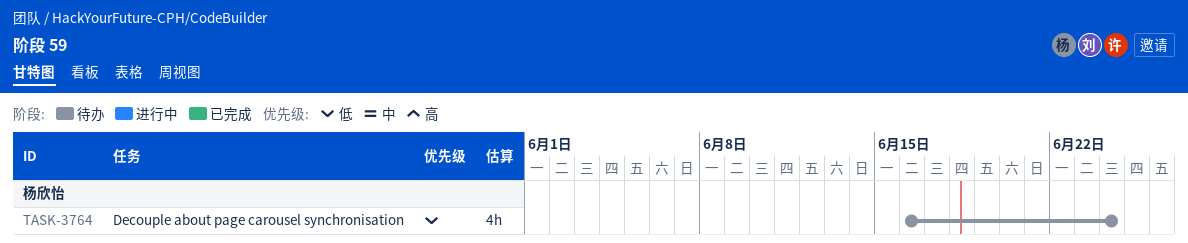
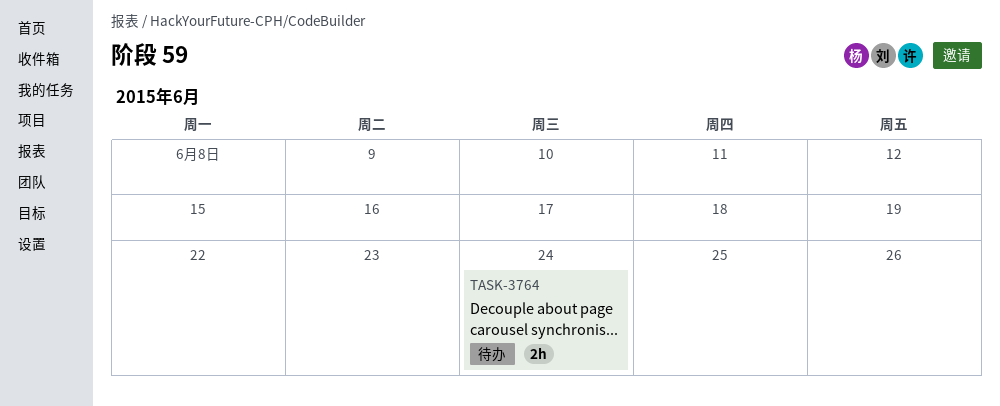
TASK-3764, estimate: 4h -> 2h

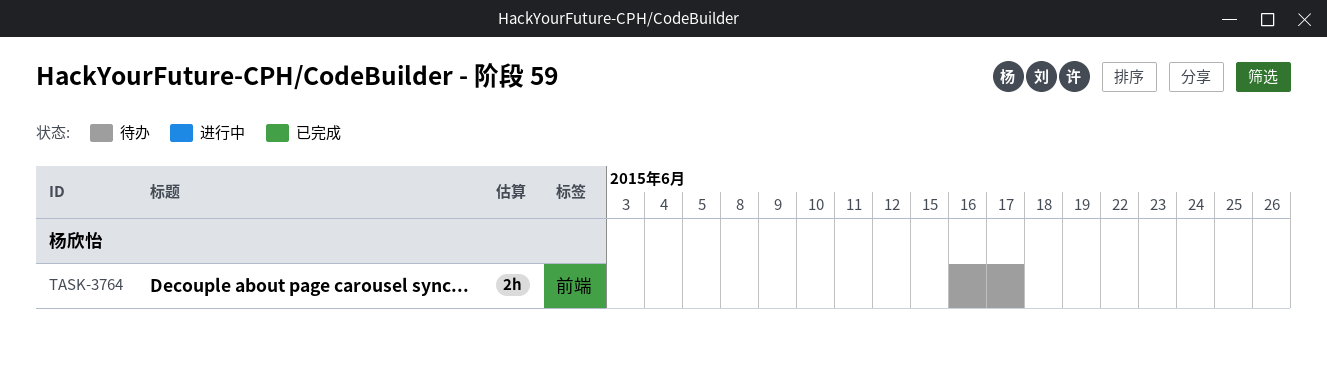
TASK-3764, due: Jun 24 -> Jun 17

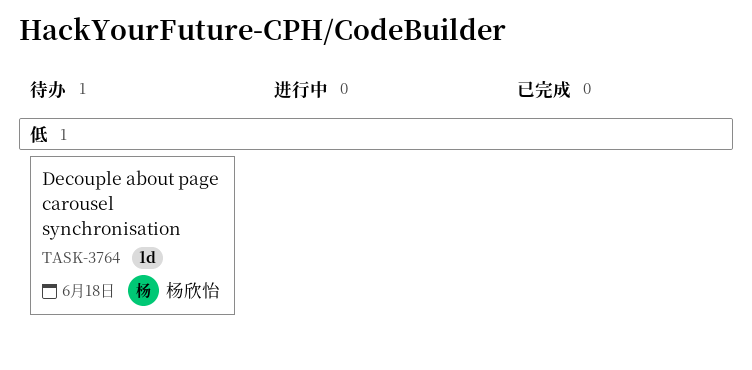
TASK-3764, estimate: 2h -> 1d
TASK-3764, due: Jun 17 -> Jun 18

